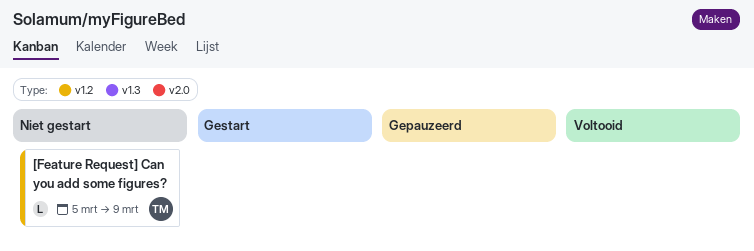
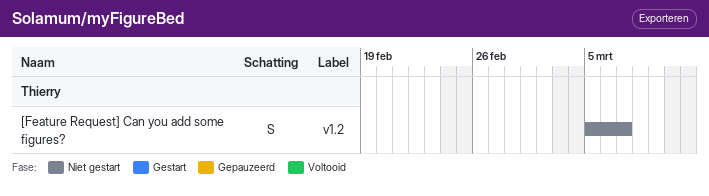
[Feature Request] Can you add some figures?, estimate: L -> S
[Feature Request] Can you add some figures?, due: Mar 9 -> Mar 7

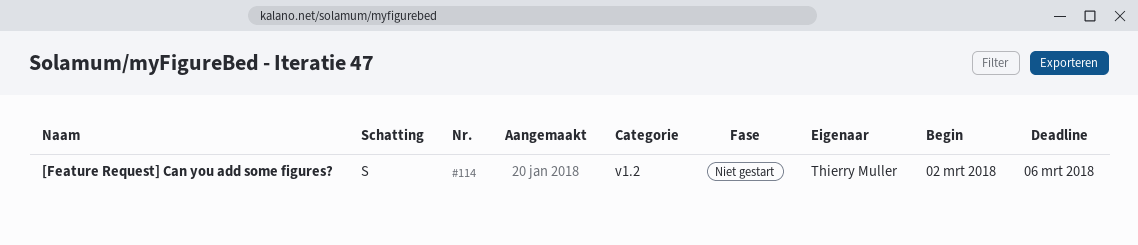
[Feature Request] Can you add some figures?, start: Mar 5 -> Mar 2
[Feature Request] Can you add some figures?, due: Mar 7 -> Mar 6

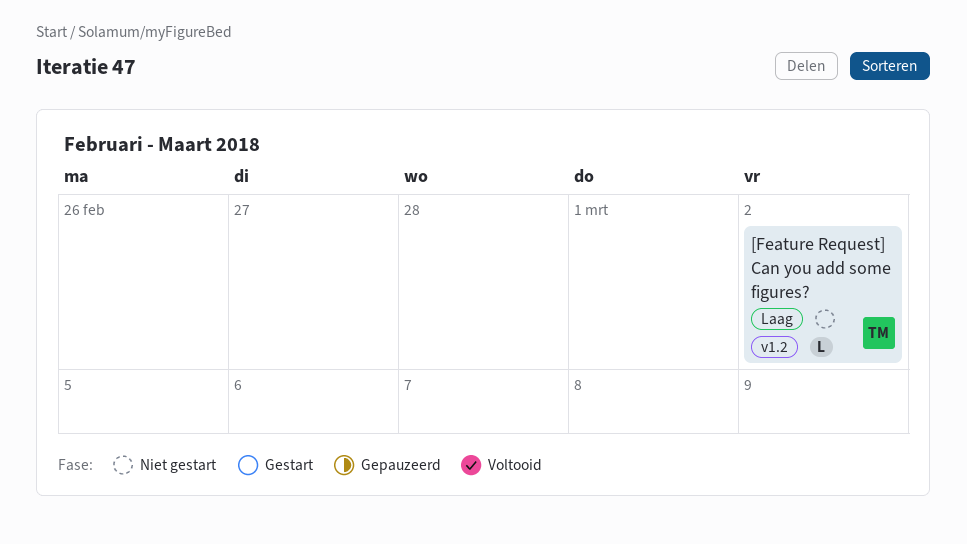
[Feature Request] Can you add some figures?, estimate: S -> L
[Feature Request] Can you add some figures?, due: Mar 6 -> Mar 2

